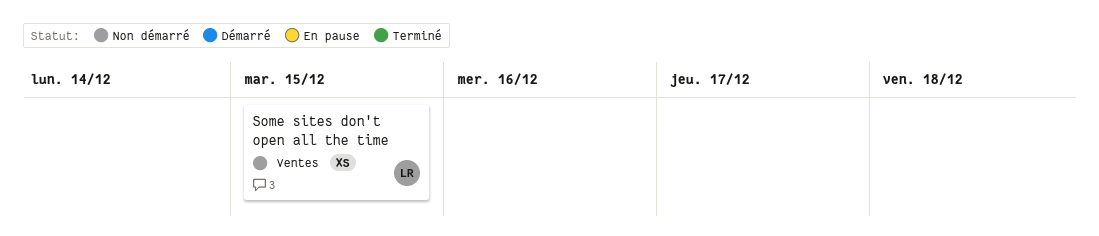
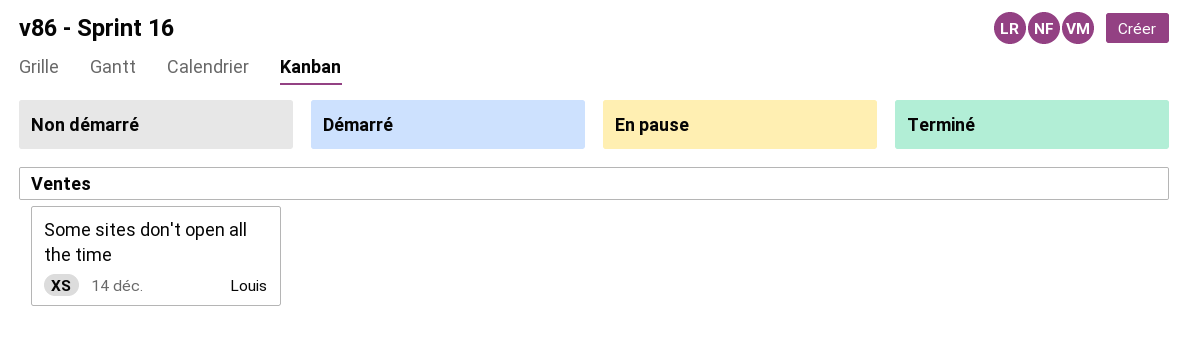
Some sites don't open all the time, due: Dec 15 -> Dec 14

